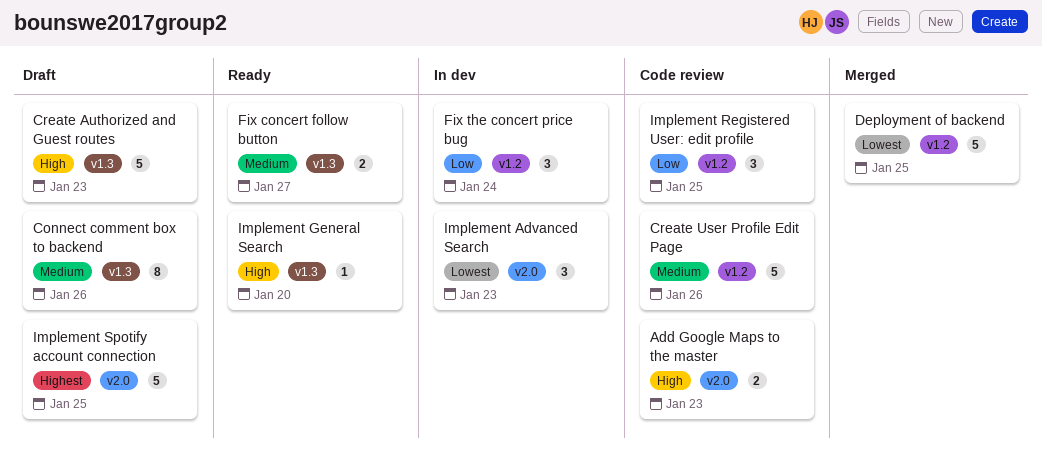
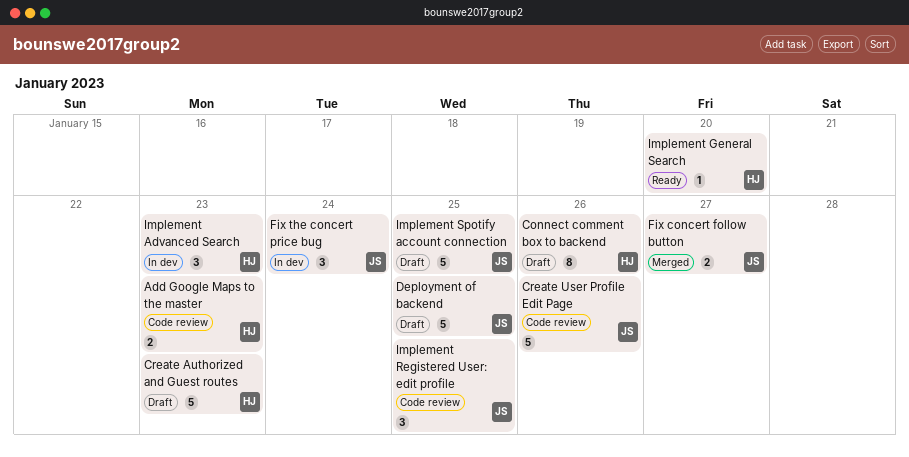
Deployment of backend, status: Merged -> Draft
Fix concert follow button, status: Ready -> Merged

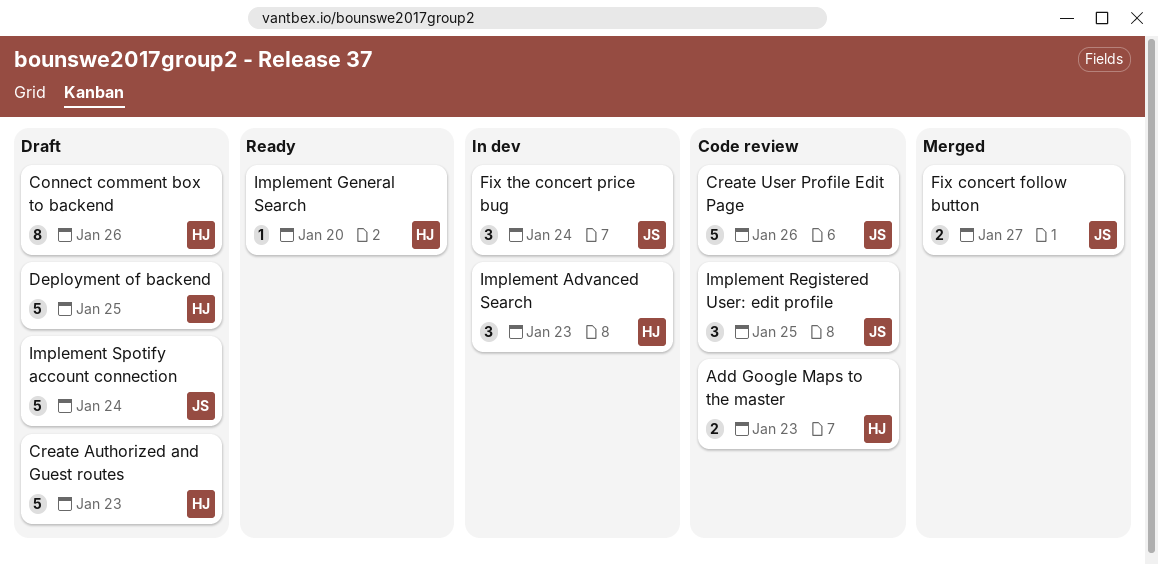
Deployment of backend, owner: JS -> HJ
Implement Spotify account connection, due: Jan 25 -> Jan 24

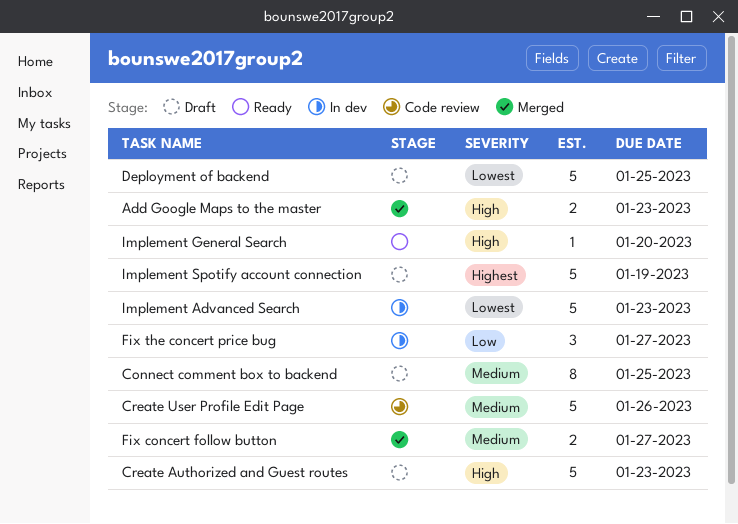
Add Google Maps to the master, status: Code review -> Merged
Connect comment box to backend, due: Jan 26 -> Jan 25
Fix the concert price bug, due: Jan 24 -> Jan 27
Implement Advanced Search, estimate: 3 -> 5
Implement Registered User: edit profile: present -> none
Implement Spotify account connection, due: Jan 24 -> Jan 19

